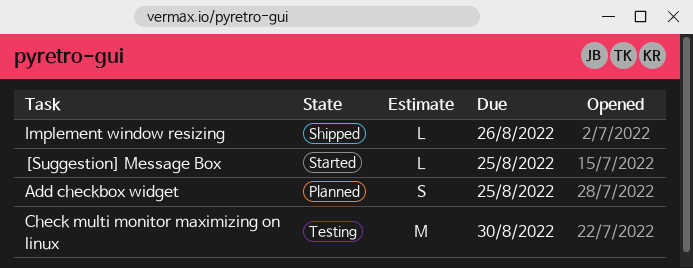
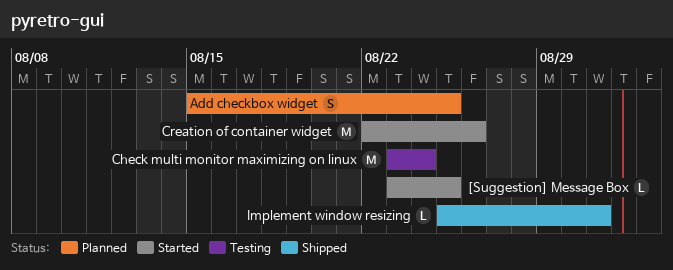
Check multi monitor maximizing on linux, due: Aug 30 -> Aug 24
Creation of container widget: none -> present
Implement window resizing, due: Aug 26 -> Aug 31

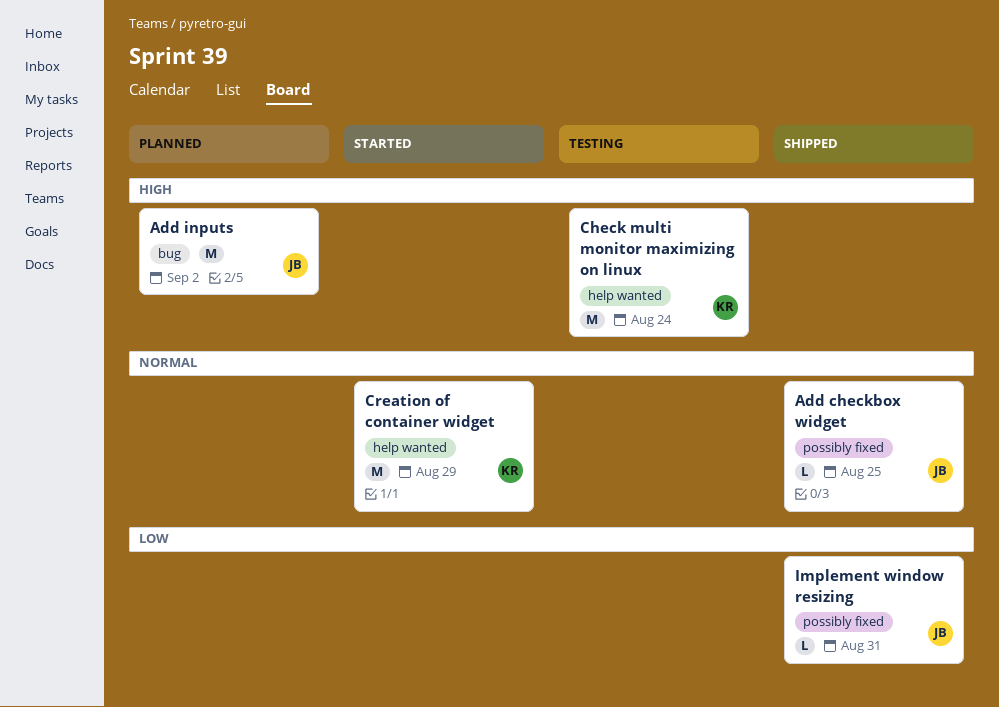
[Suggestion] Message Box: present -> none
Add checkbox widget, status: Planned -> Shipped
Add checkbox widget, estimate: S -> L
Add inputs: none -> present
Creation of container widget, due: Aug 26 -> Aug 29

